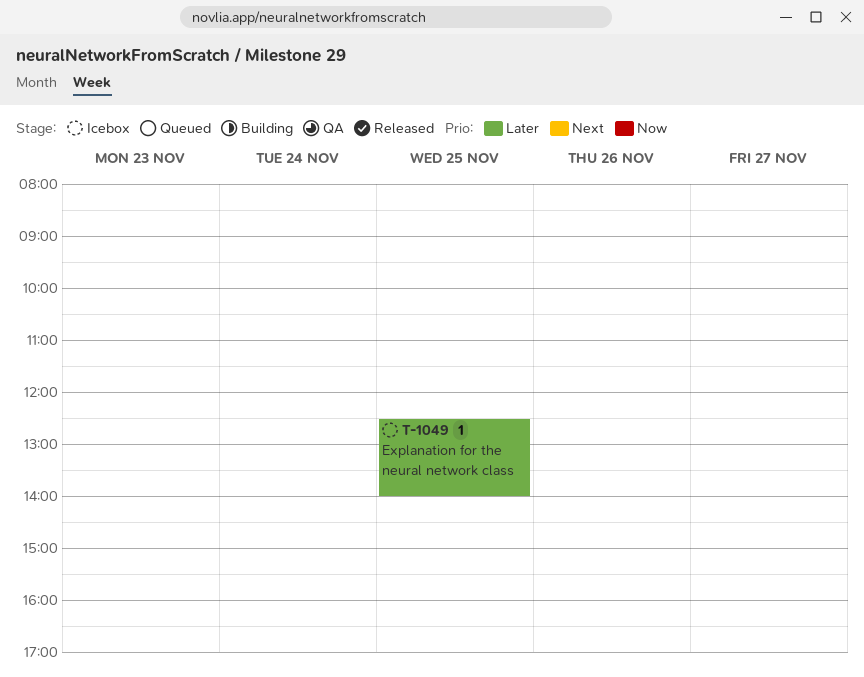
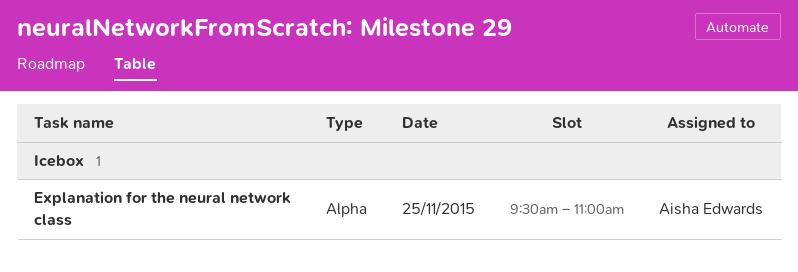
Explanation for the neural network class, begins: 12:30 -> 09:30
Explanation for the neural network class, ends: 14:00 -> 11:00

